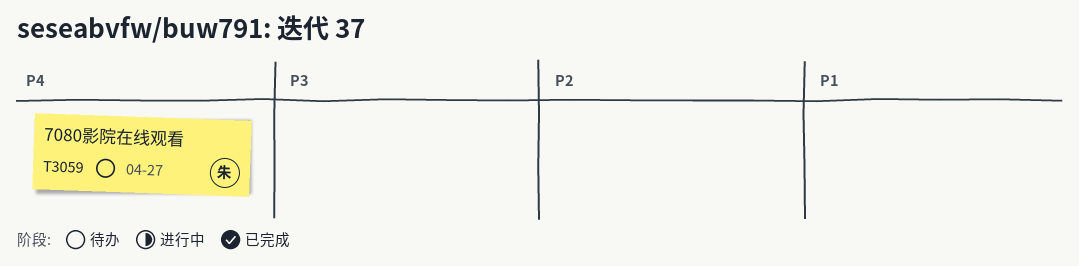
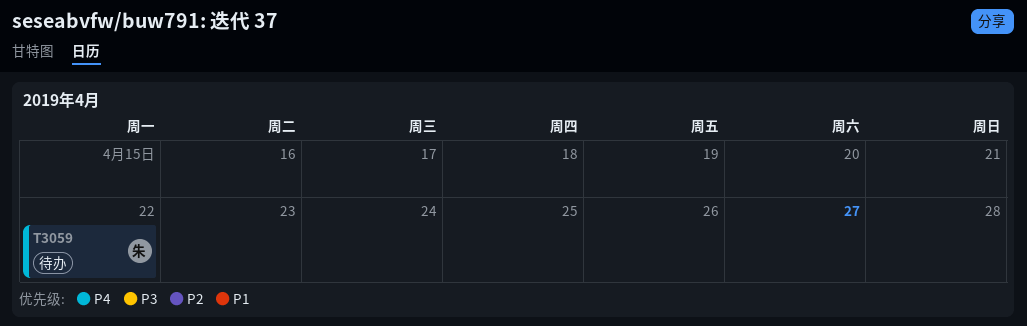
T3059, due: Apr 27 -> Apr 22

